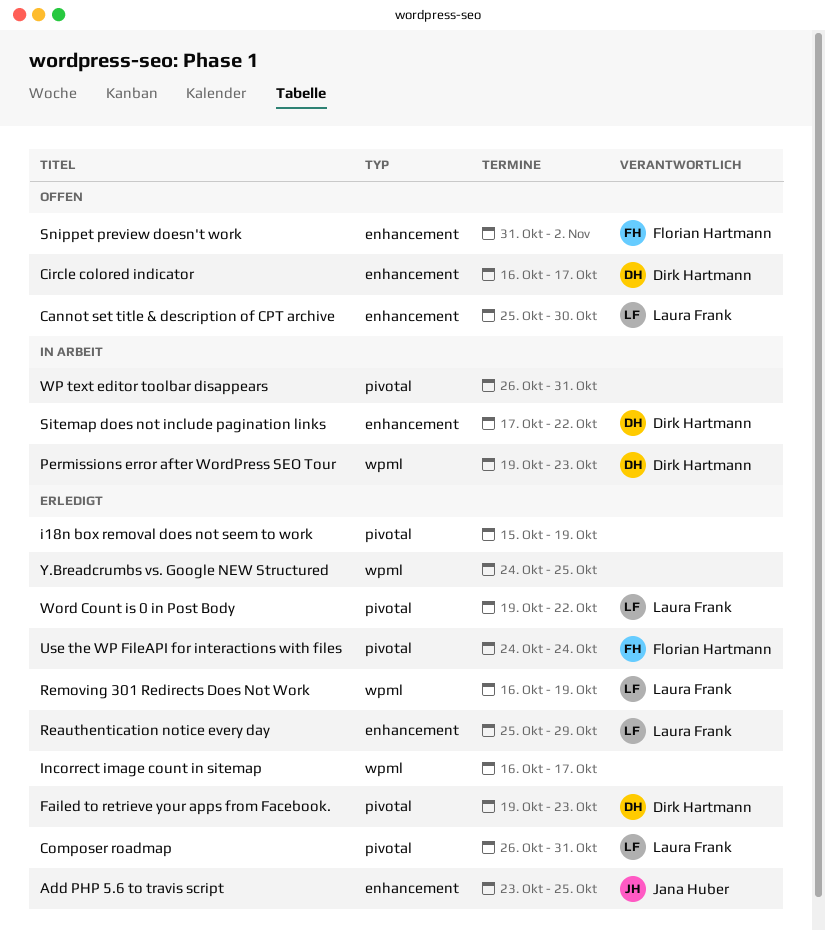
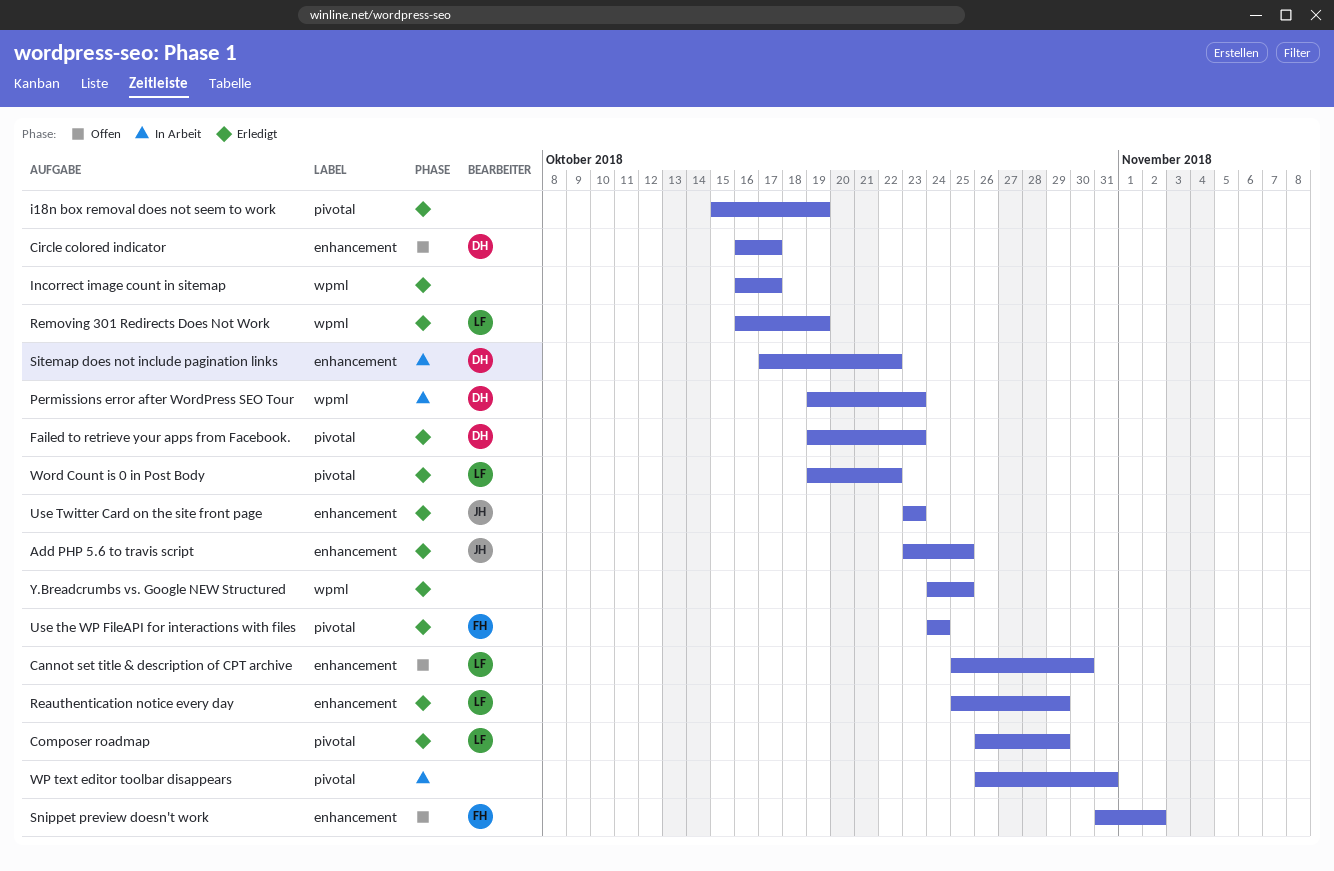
Composer roadmap, due: Oct 31 -> Oct 29
Use Twitter Card on the site front page: none -> present

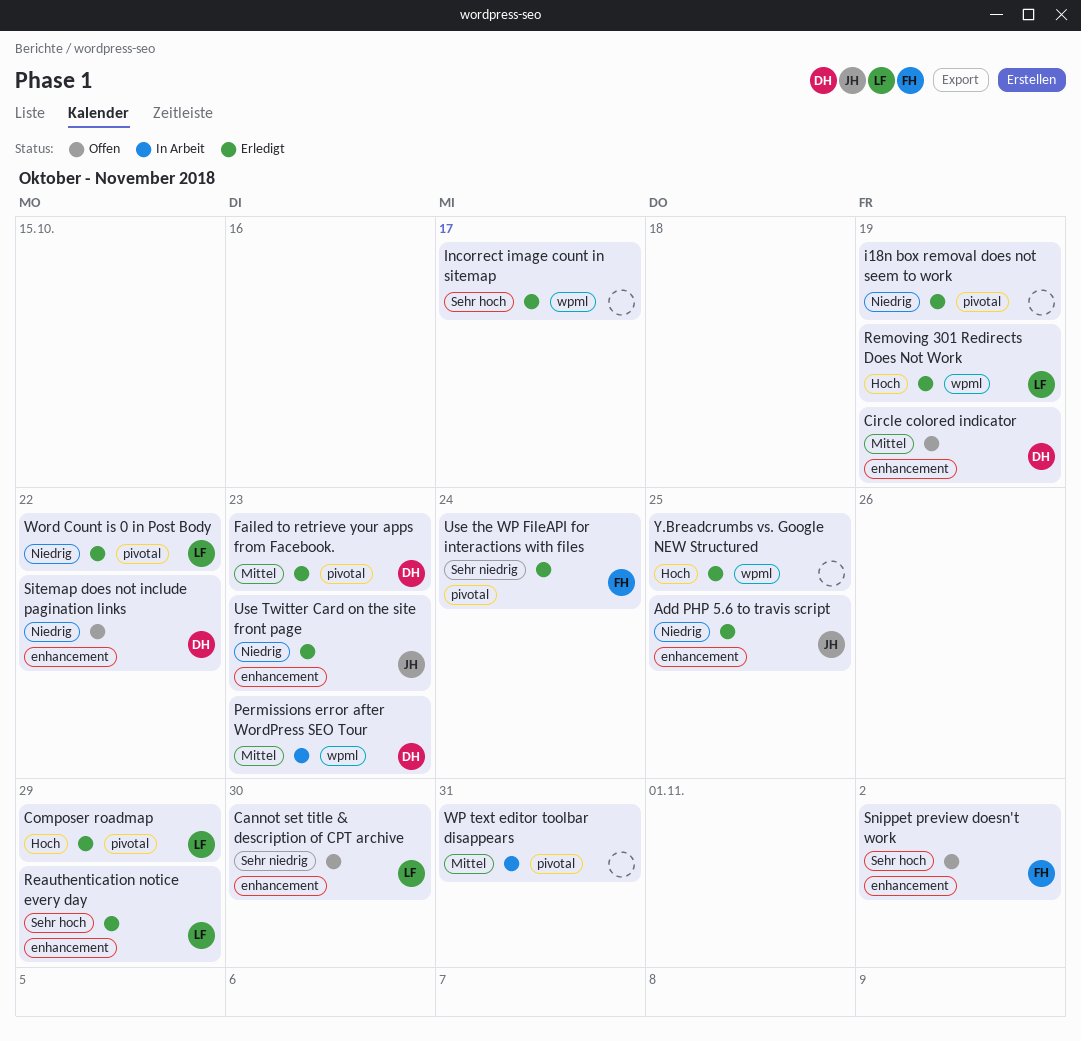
Circle colored indicator, due: Oct 17 -> Oct 19
Sitemap does not include pagination links, status: In Arbeit -> Offen

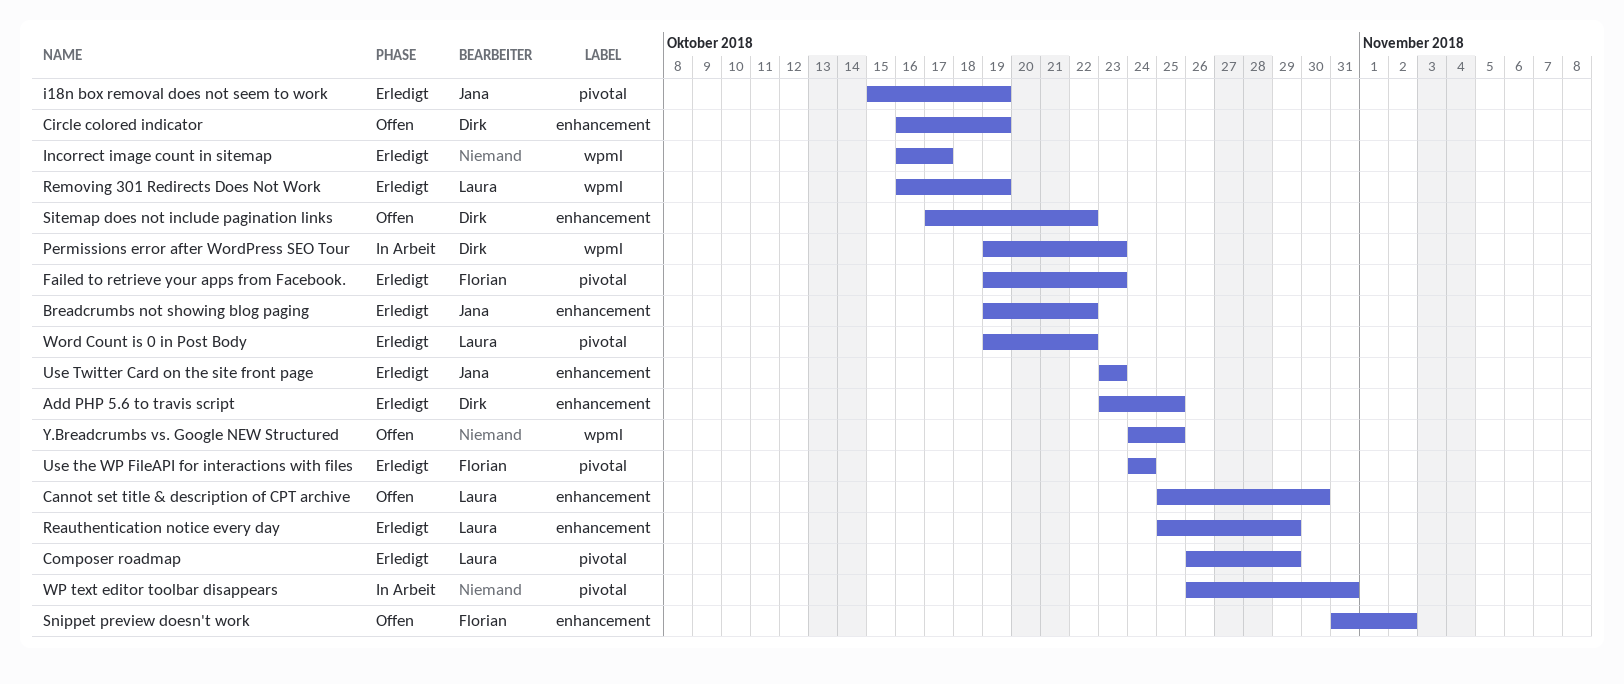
Add PHP 5.6 to travis script, owner: Jana -> Dirk
Breadcrumbs not showing blog paging: none -> present
Failed to retrieve your apps from Facebook., owner: Dirk -> Florian
i18n box removal does not seem to work, owner: none -> Jana
Y.Breadcrumbs vs. Google NEW Structured, status: Erledigt -> Offen

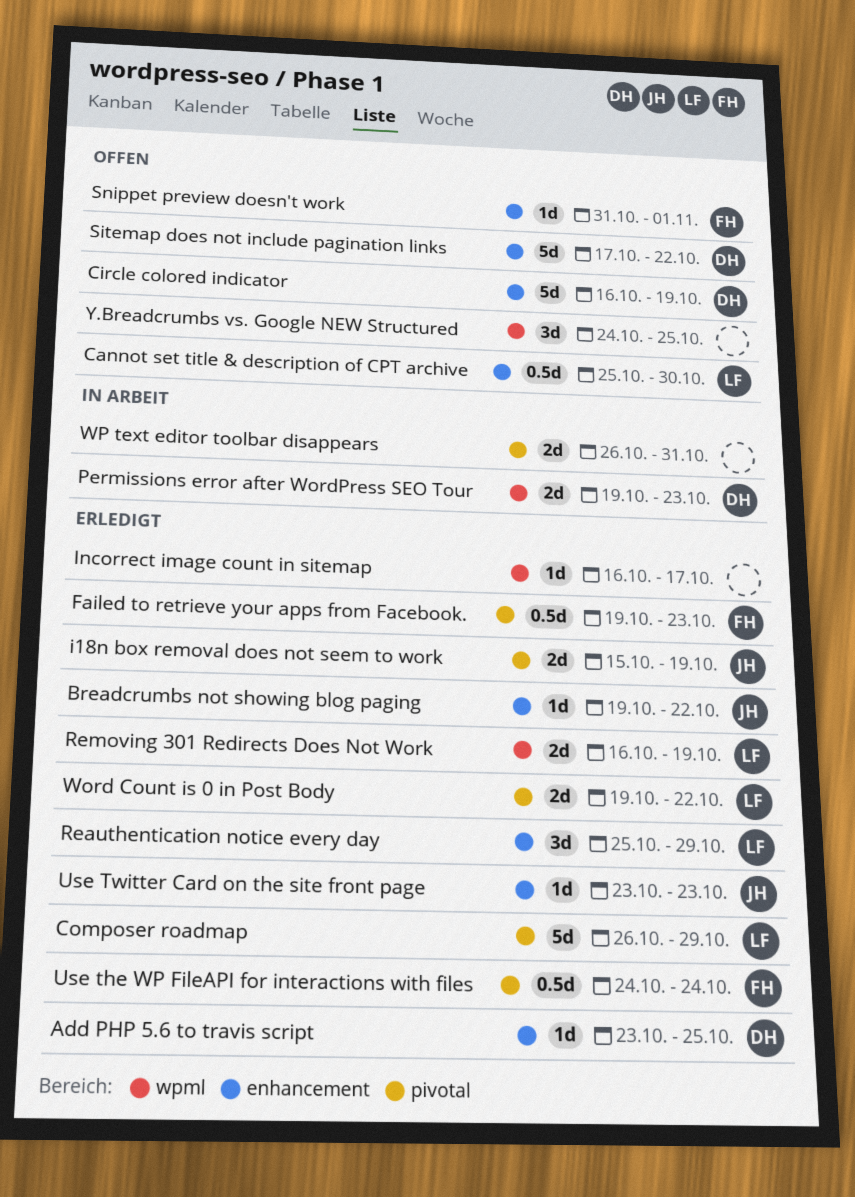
Snippet preview doesn't work, due: Nov 2 -> Nov 1

